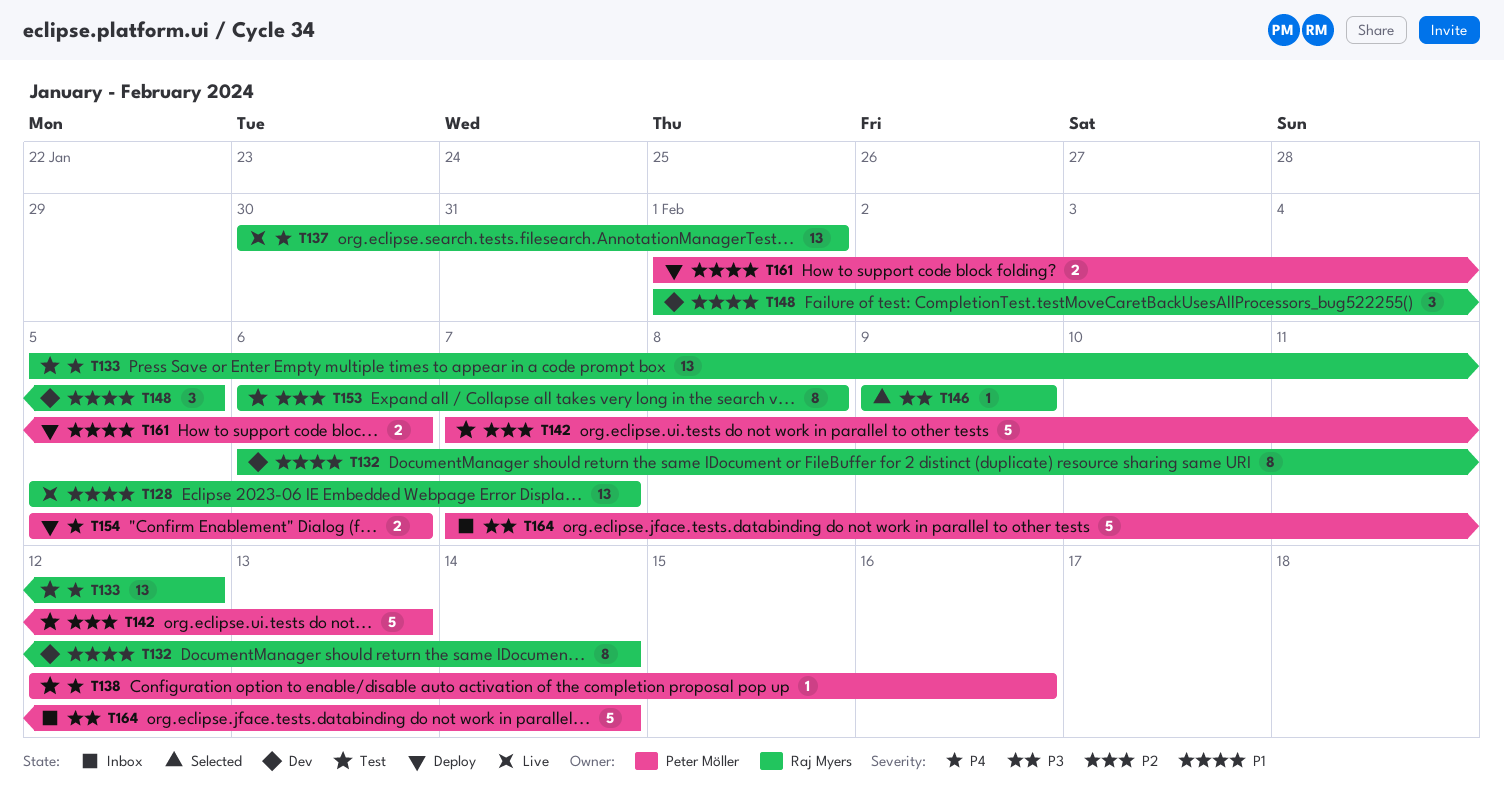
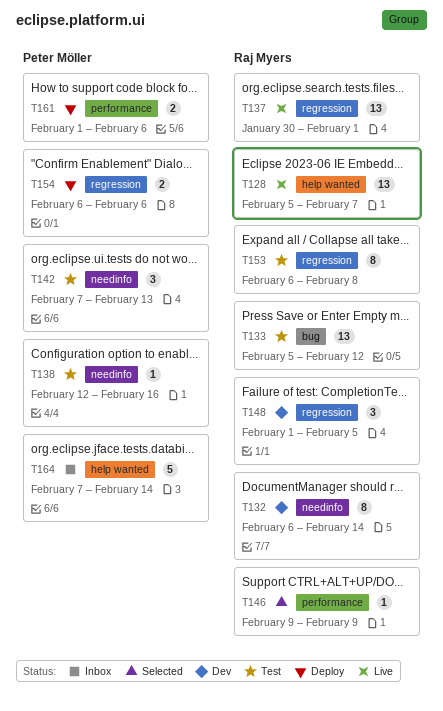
T142, estimate: 5 -> 3
T154, start: Feb 5 -> Feb 6

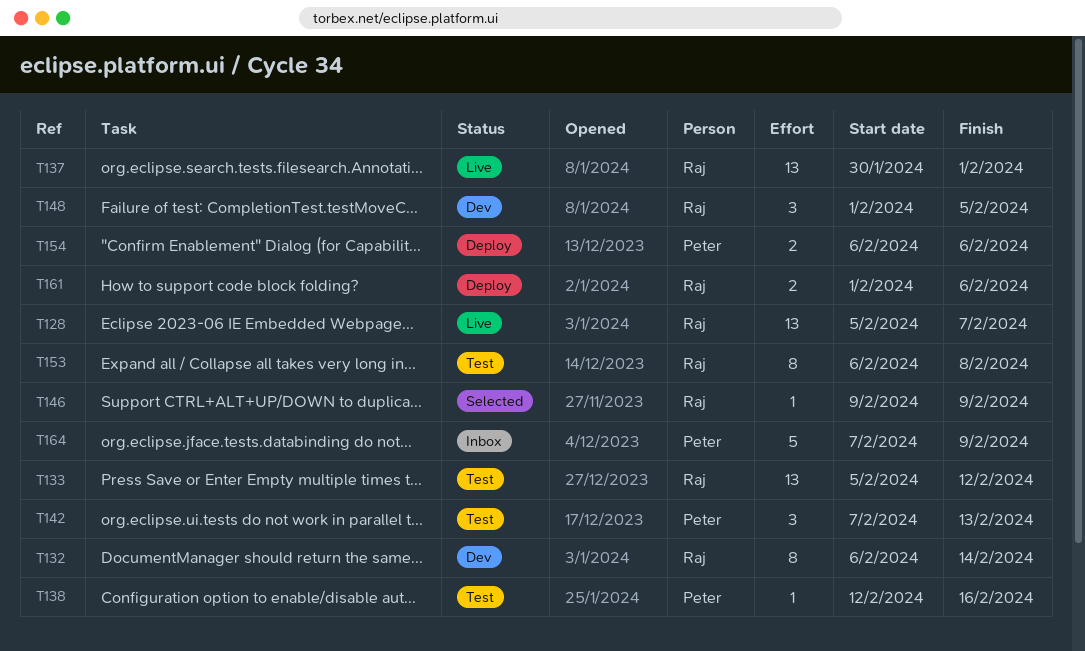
T161, owner: Peter Möller -> Raj Myers
T164, due: Feb 14 -> Feb 9

